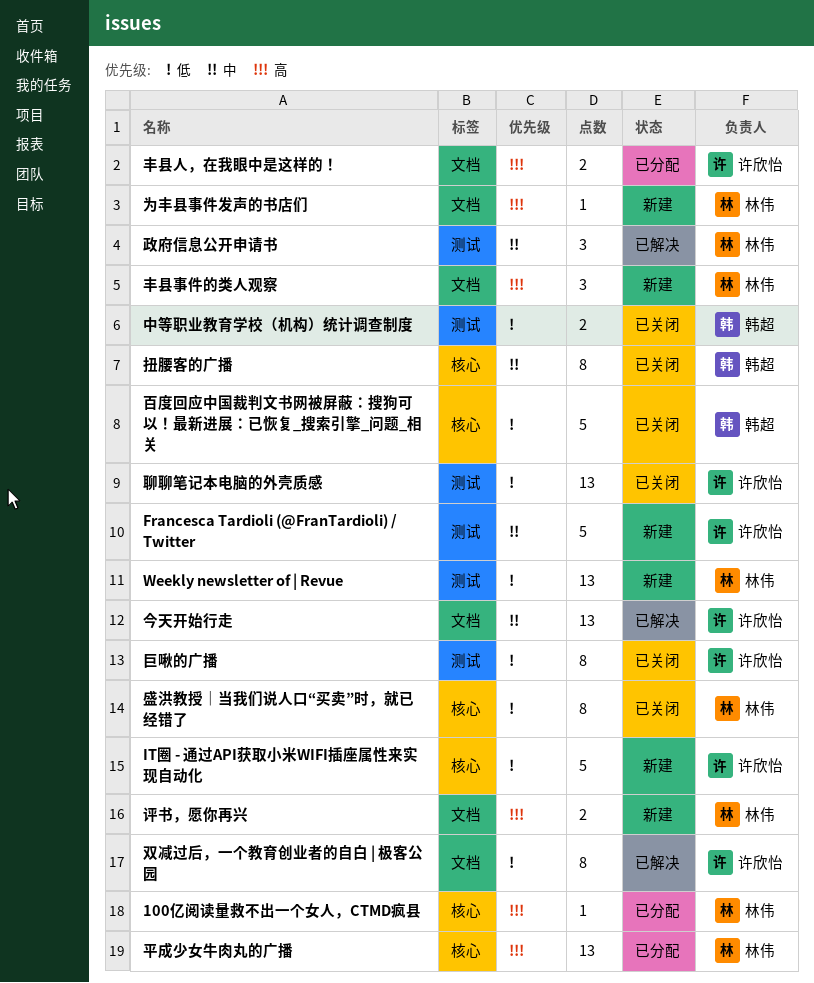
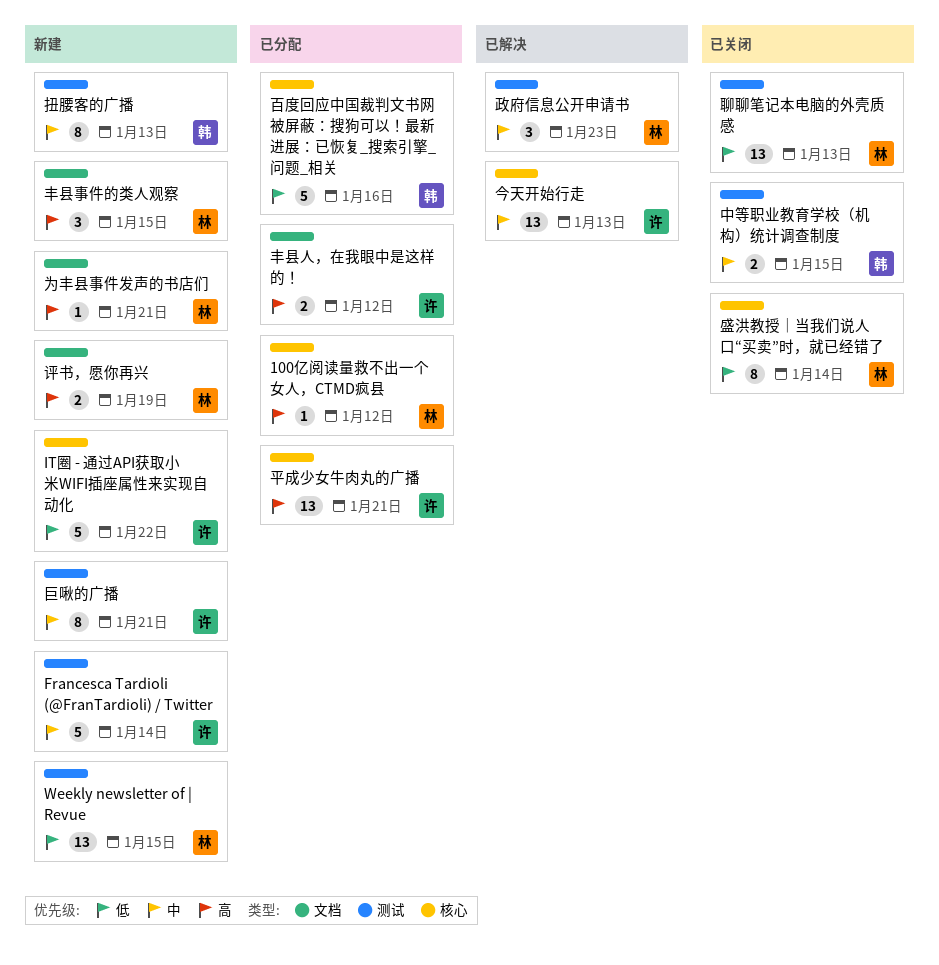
中等职业教育学校（机构）统计调查制度, priority: 低 -> 中
今天开始行走, label: 文档 -> 核心
双减过后，一个教育创业者的自白 | 极客公园: present -> none
巨啾的广播, status: 已关闭 -> 新建
巨啾的广播, priority: 低 -> 中
平成少女牛肉丸的广播, owner: 林伟 -> 许欣怡
扭腰客的广播, status: 已关闭 -> 新建
扭腰客的广播, label: 核心 -> 测试
百度回应中国裁判文书网被屏蔽：搜狗可以！最新进展：已恢复_搜索引擎_问题_相关, status: 已关闭 -> 已分配
聊聊笔记本电脑的外壳质感, owner: 许欣怡 -> 林伟

